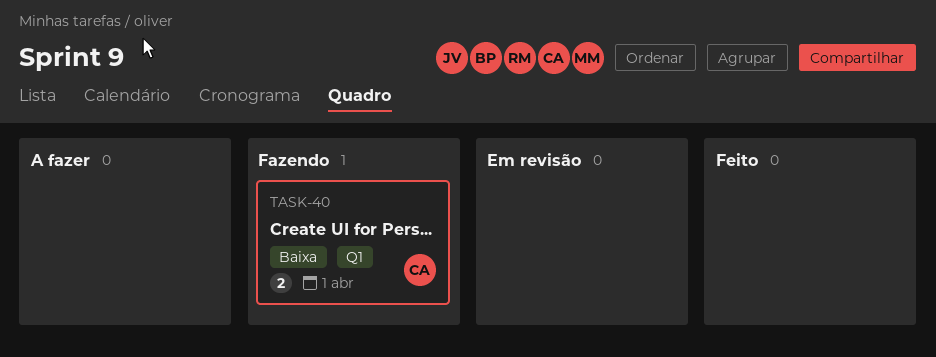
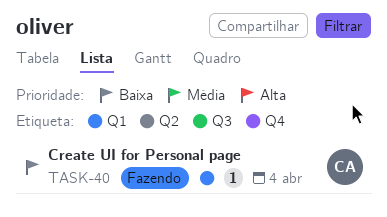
TASK-40, estimate: 2 -> 1
TASK-40, due: Apr 1 -> Apr 4

